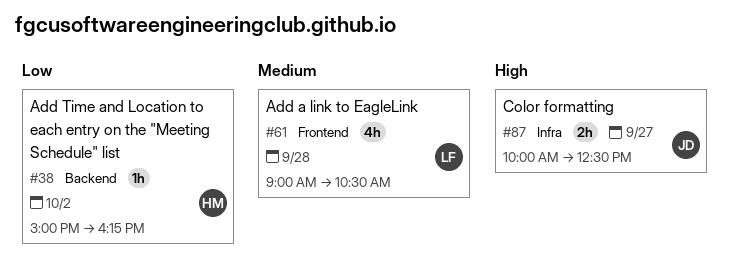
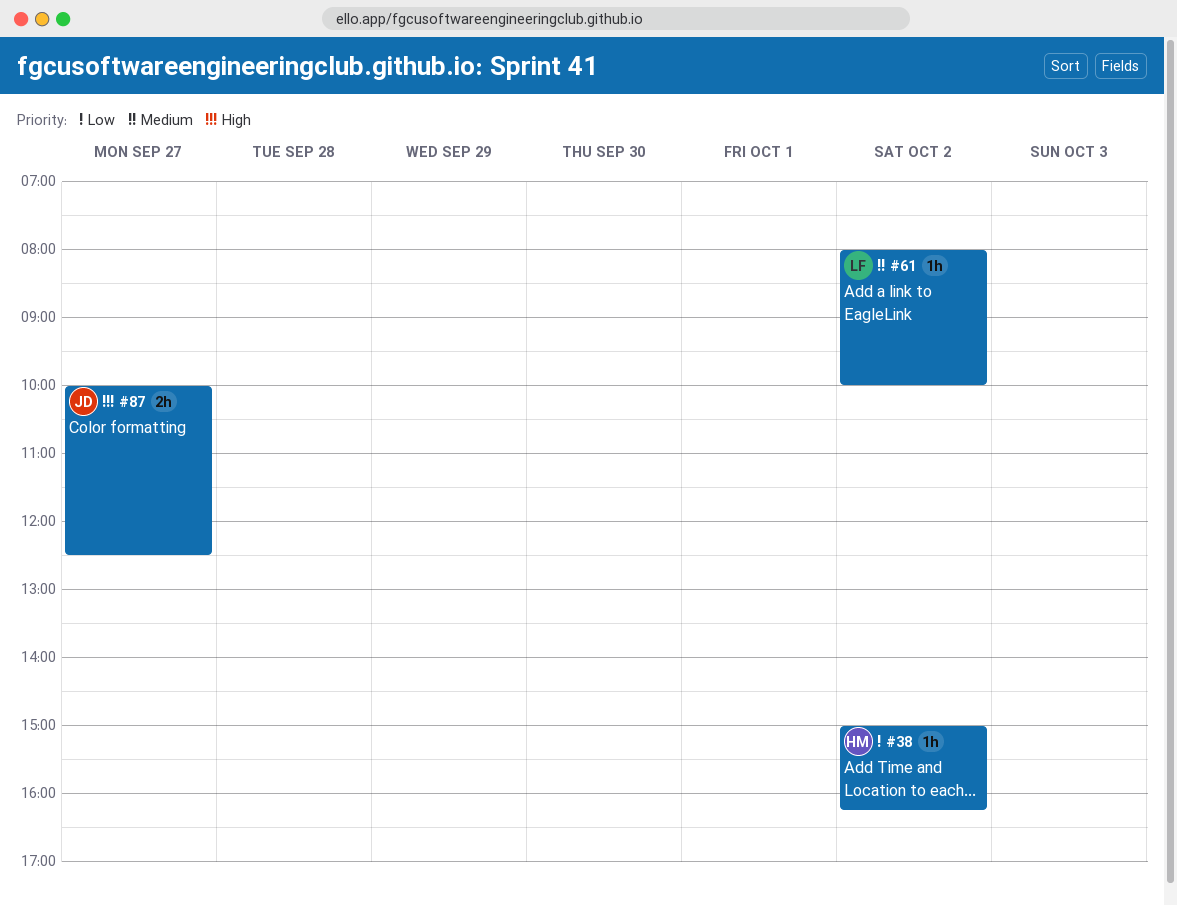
#61, estimate: 4h -> 1h
#61, day: Sep 28 -> Oct 2
#61, begins: 09:00 -> 08:00
#61, ends: 10:30 -> 10:00

